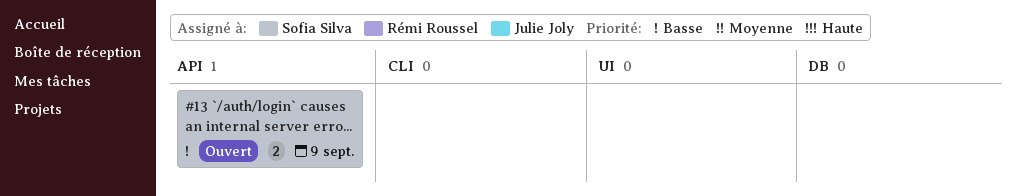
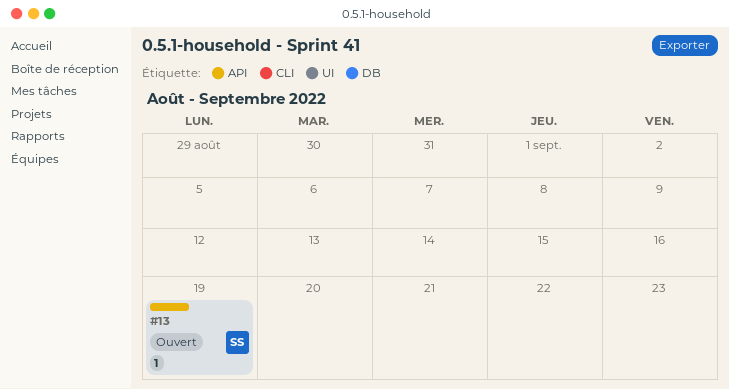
#13, estimate: 2 -> 1
#13, due: Sep 9 -> Sep 19

